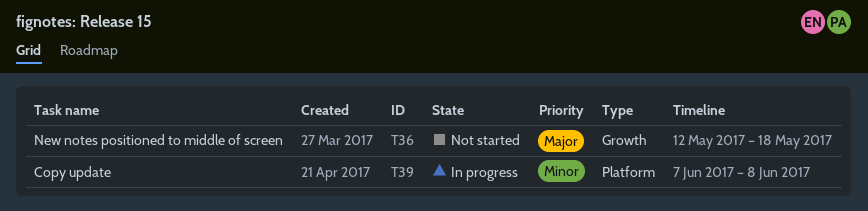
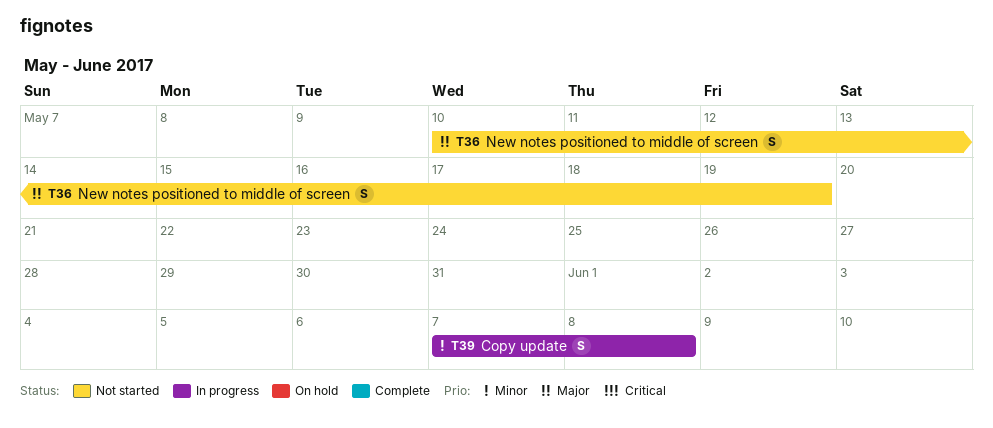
T36, start: May 12 -> May 10
T36, due: May 18 -> May 19

